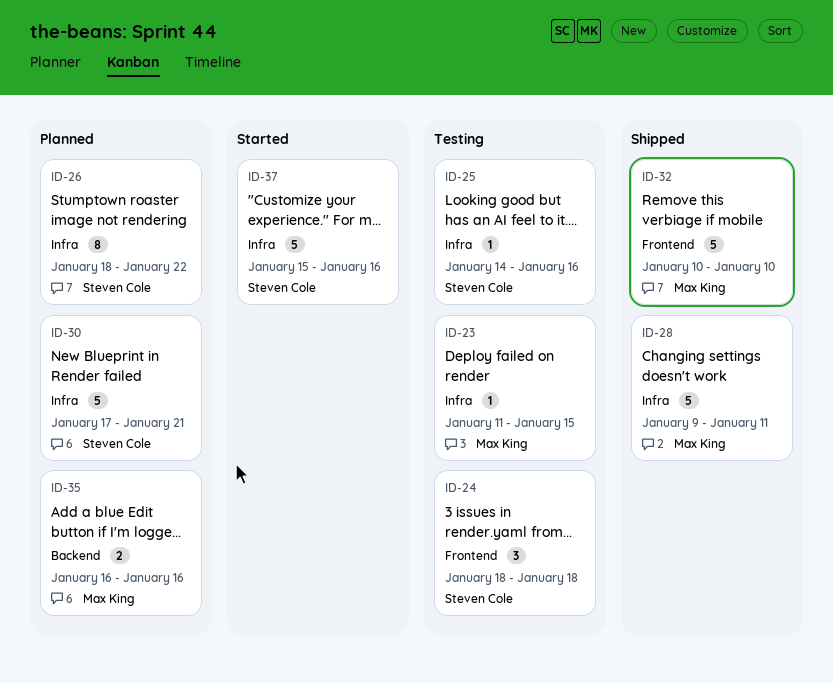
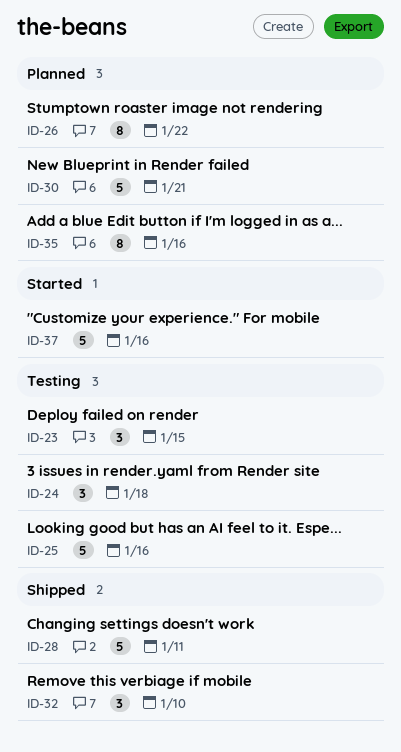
ID-23, estimate: 1 -> 3
ID-25, estimate: 1 -> 5
ID-32, estimate: 5 -> 3
ID-35, estimate: 2 -> 8

